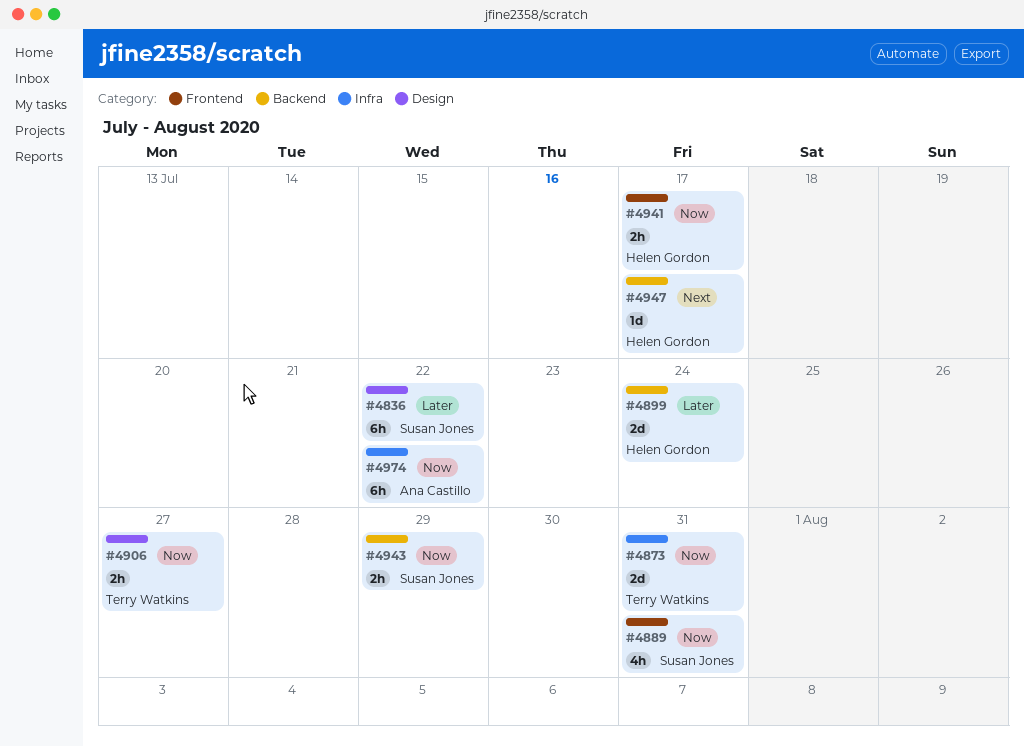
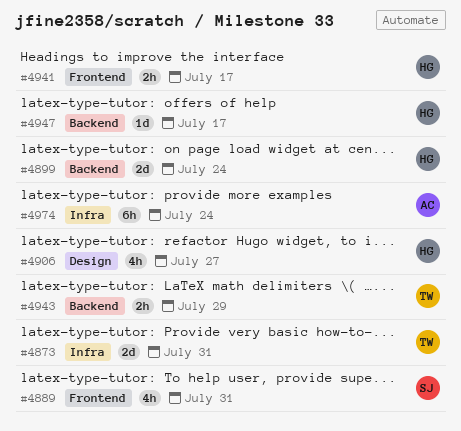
#4836: present -> none
#4906, owner: Terry Watkins -> Helen Gordon
#4906, estimate: 2h -> 4h
#4943, owner: Susan Jones -> Terry Watkins
#4974, due: Jul 22 -> Jul 24

